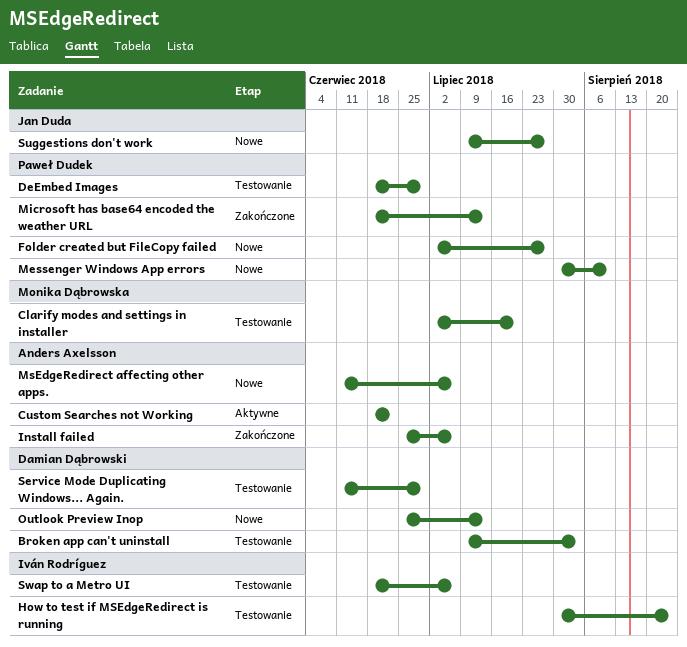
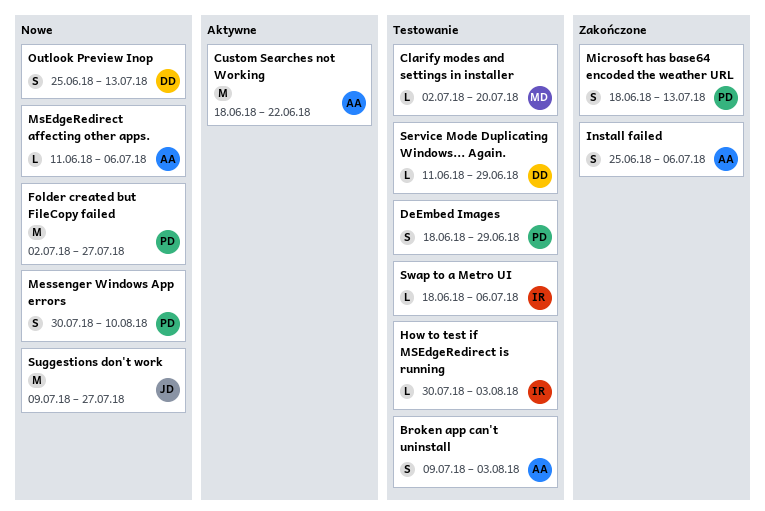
Broken app can't uninstall, owner: Damian Dąbrowski -> Anders Axelsson
How to test if MSEdgeRedirect is running, due: Aug 24 -> Aug 3

